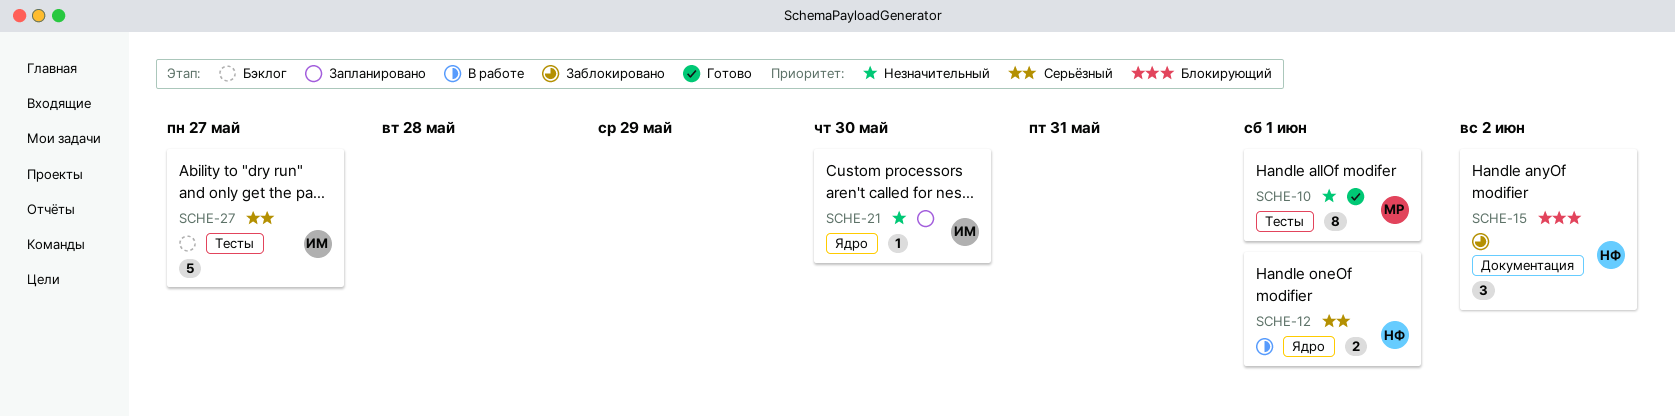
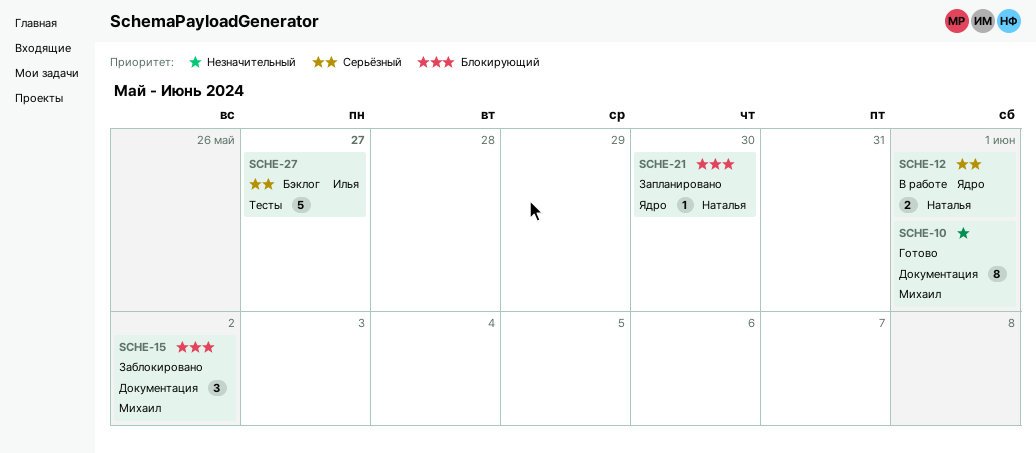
SCHE-10, label: Тесты -> Документация
SCHE-15, owner: Наталья -> Михаил
SCHE-21, owner: Илья -> Наталья
SCHE-21, priority: Незначительный -> Блокирующий

